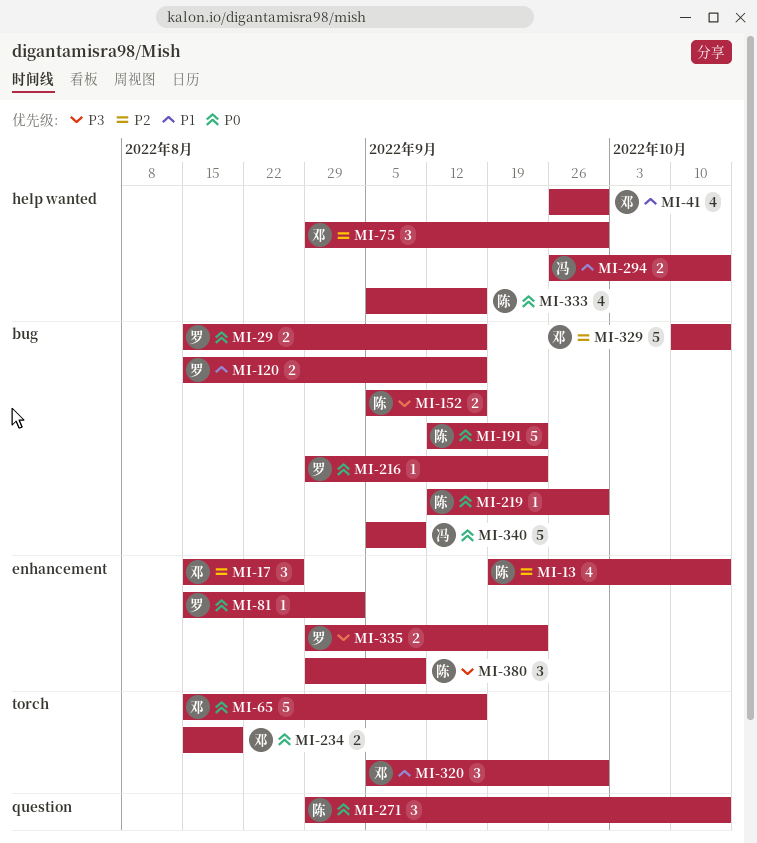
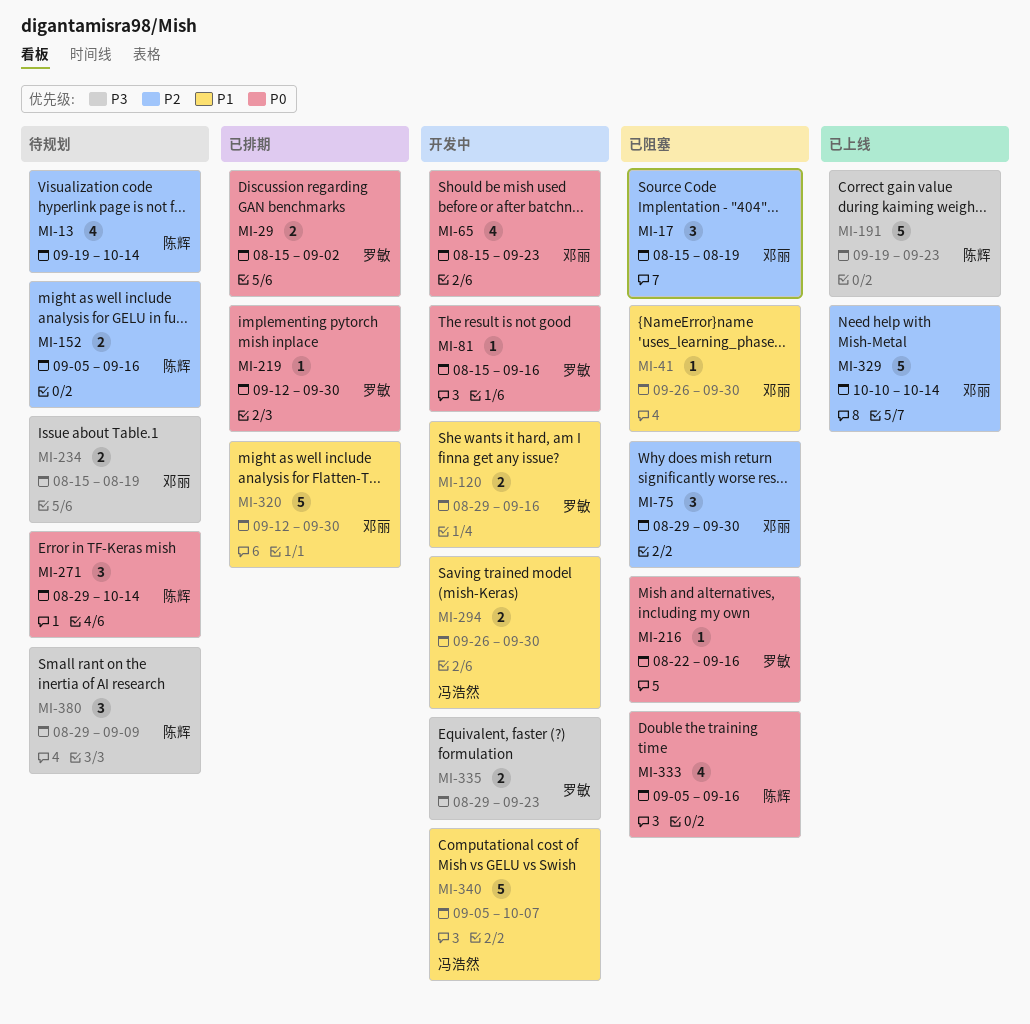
MI-17, due: Aug 26 -> Aug 19
MI-29, due: Sep 16 -> Sep 2
MI-41, estimate: 4 -> 1
MI-65, estimate: 5 -> 4
MI-65, due: Sep 16 -> Sep 23
MI-81, due: Sep 2 -> Sep 16
MI-120, start: Aug 15 -> Aug 29
MI-152, priority: P3 -> P2
MI-191, priority: P0 -> P3
MI-191, start: Sep 12 -> Sep 19
MI-216, start: Aug 29 -> Aug 22
MI-216, due: Sep 23 -> Sep 16
MI-219, owner: 陈辉 -> 罗敏
MI-234, priority: P0 -> P3
MI-294, due: Oct 14 -> Sep 30
MI-320, estimate: 3 -> 5
MI-320, start: Sep 5 -> Sep 12
MI-340, priority: P0 -> P1
MI-340, due: Sep 9 -> Oct 7

